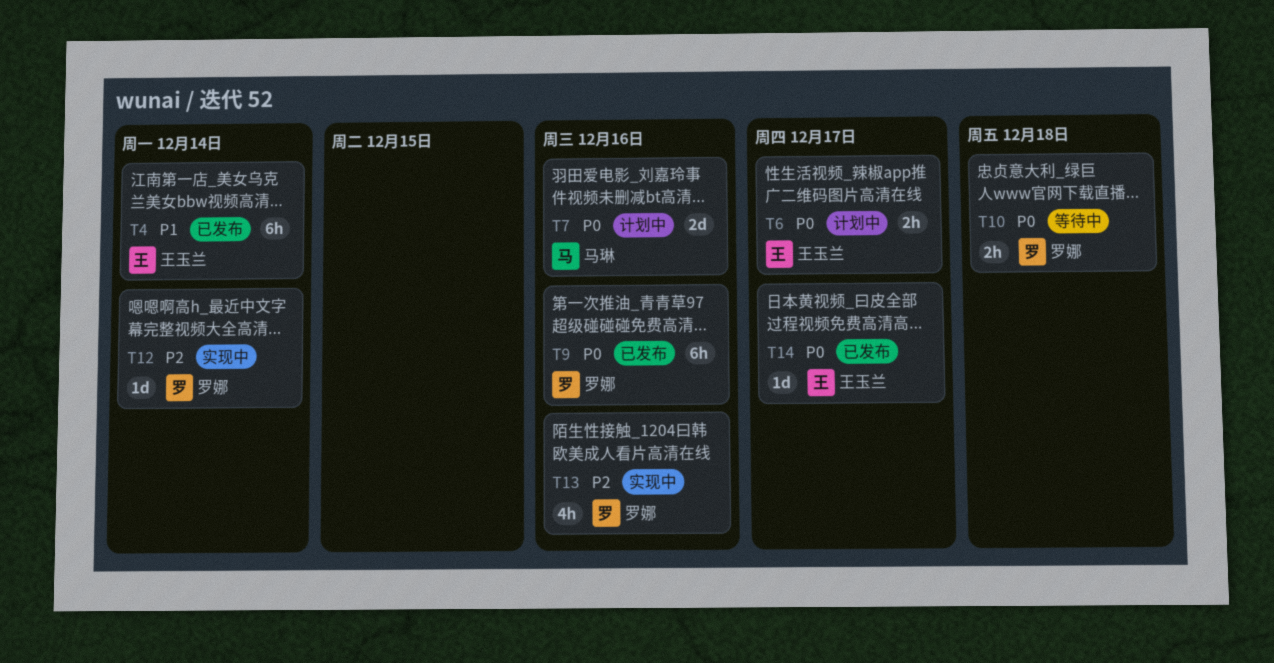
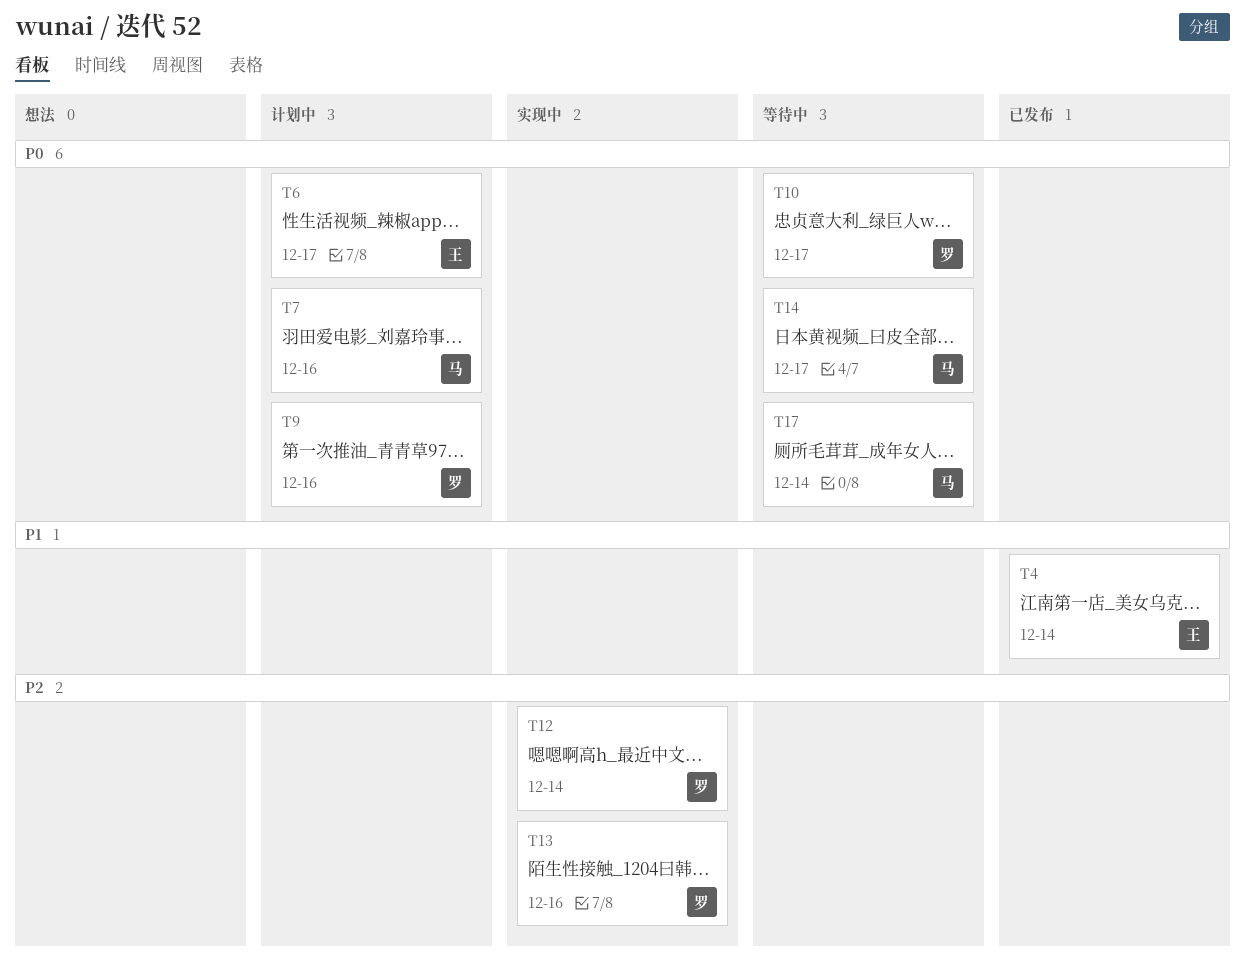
T9, status: 已发布 -> 计划中
T10, due: Dec 18 -> Dec 17
T14, status: 已发布 -> 等待中
T14, owner: 王玉兰 -> 马琳
T17: none -> present

